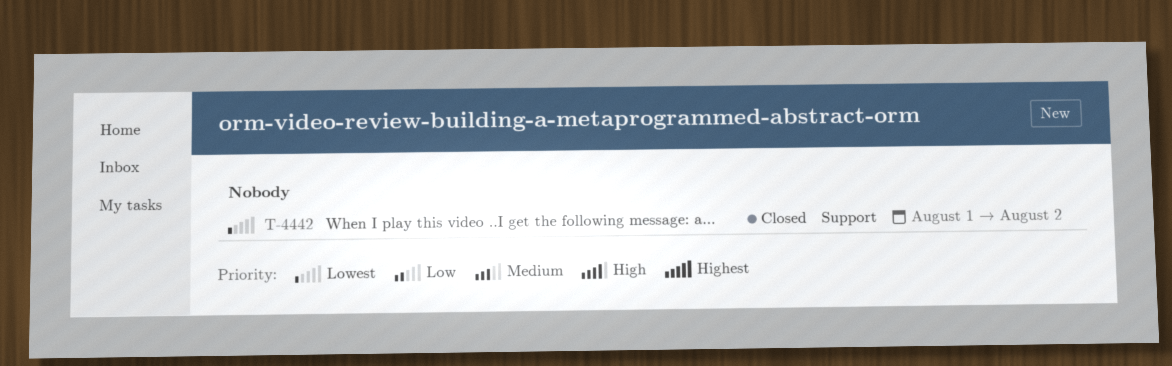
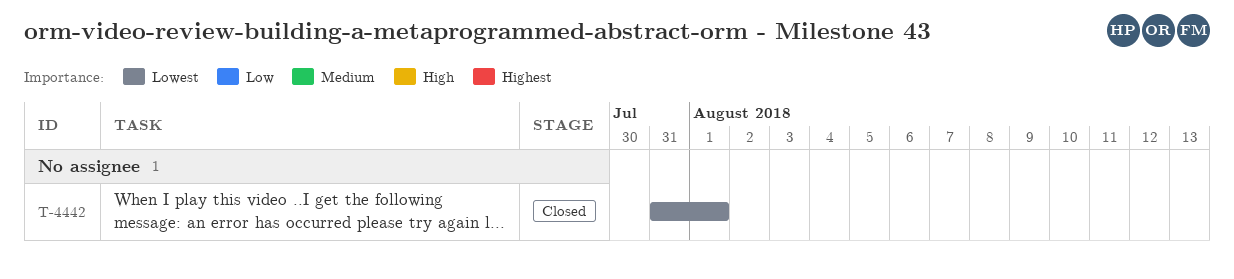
T-4442, start: Aug 1 -> Jul 31
T-4442, due: Aug 2 -> Aug 1

